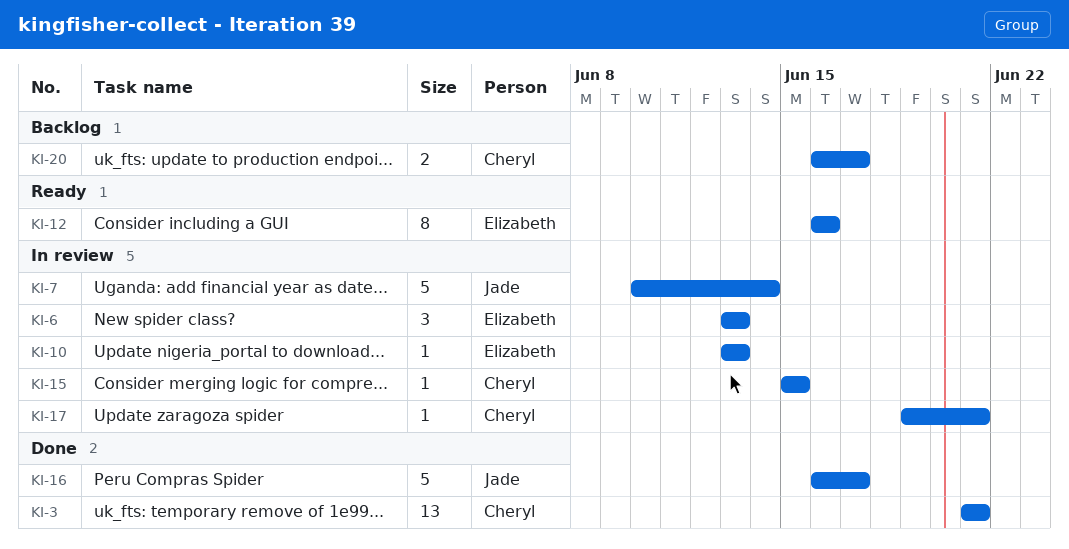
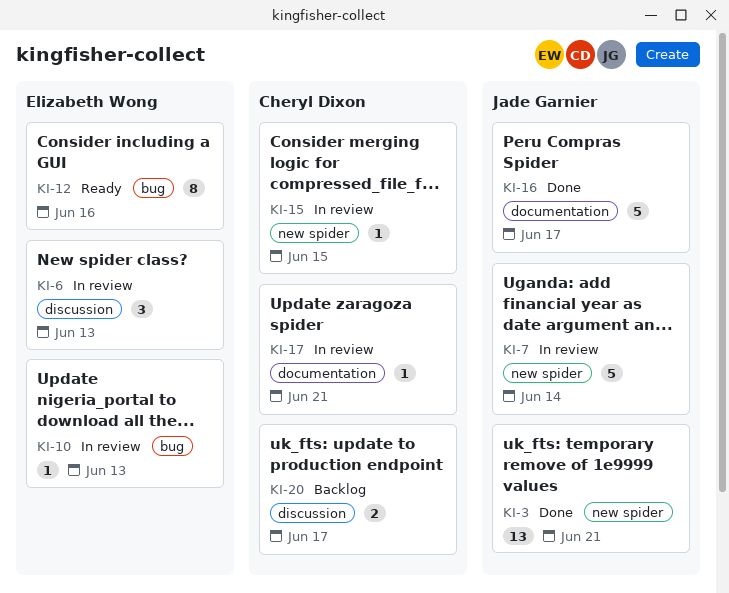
KI-3, owner: Cheryl Dixon -> Jade Garnier

